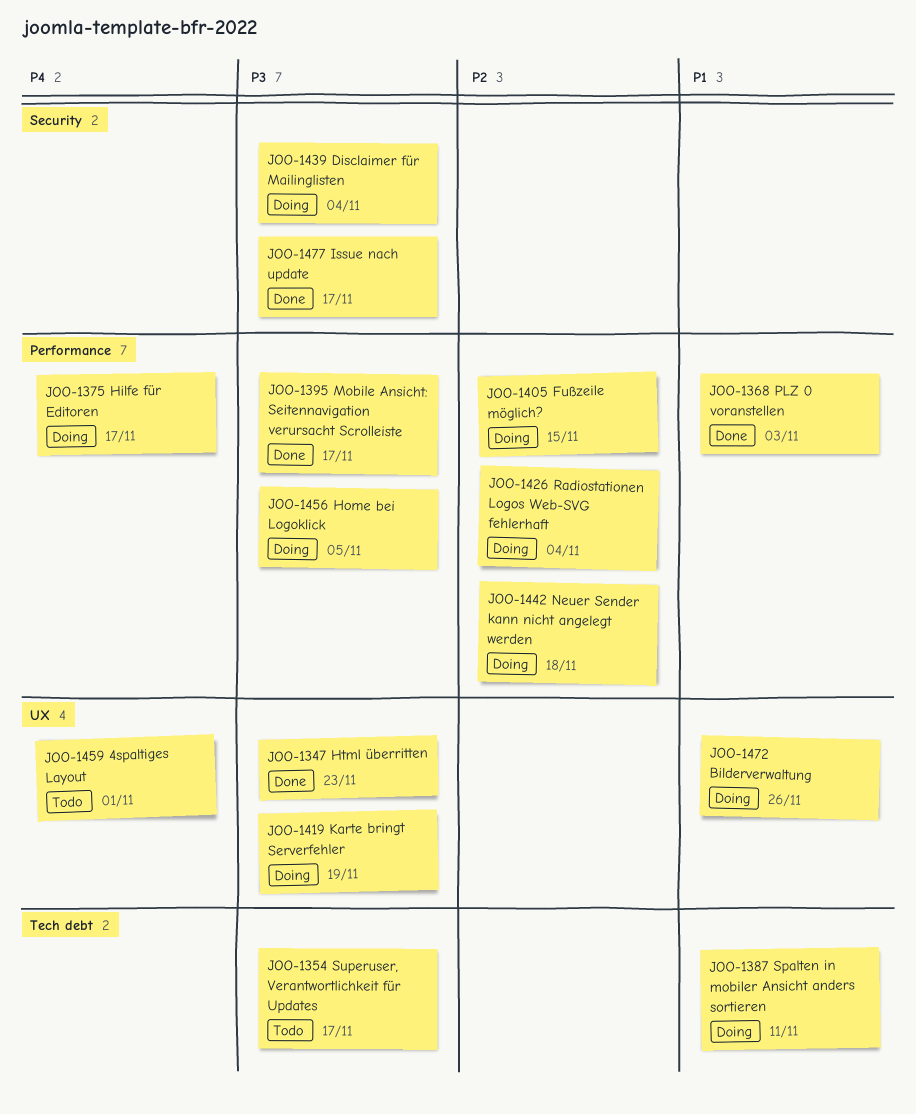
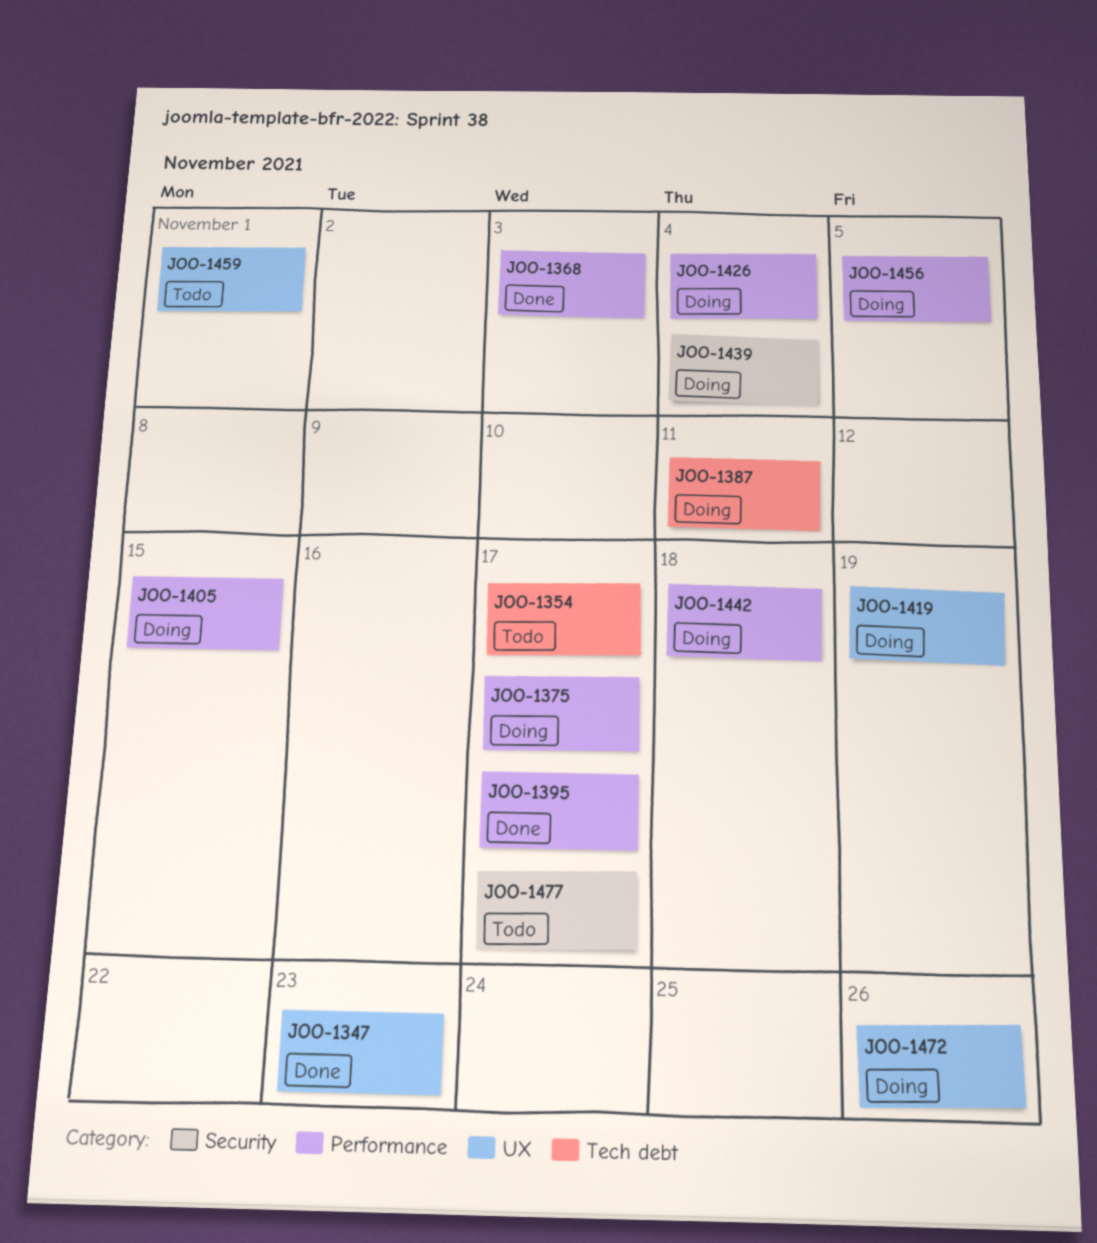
JOO-1477, status: Done -> Todo

